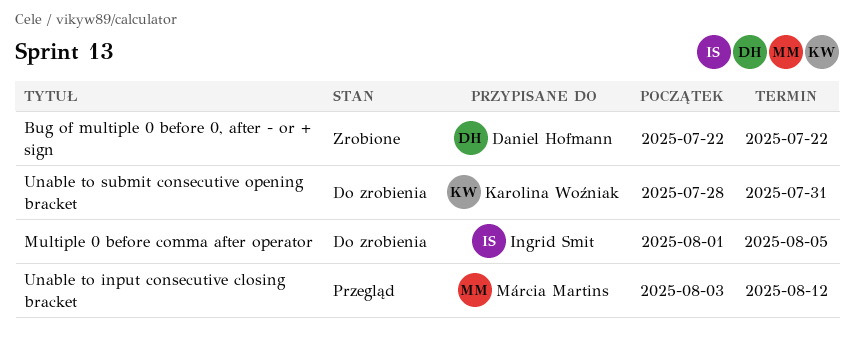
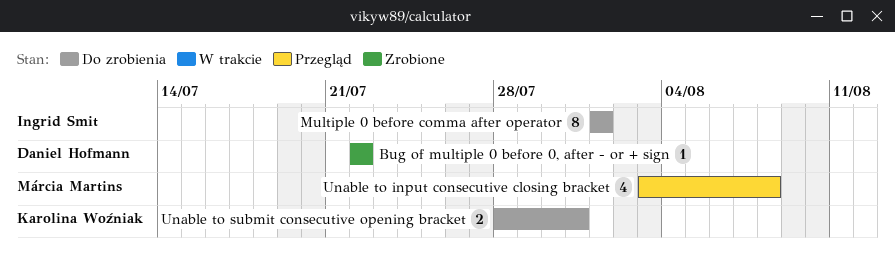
Multiple 0 before comma after operator, due: Aug 5 -> Aug 1
Unable to input consecutive closing bracket, due: Aug 12 -> Aug 8

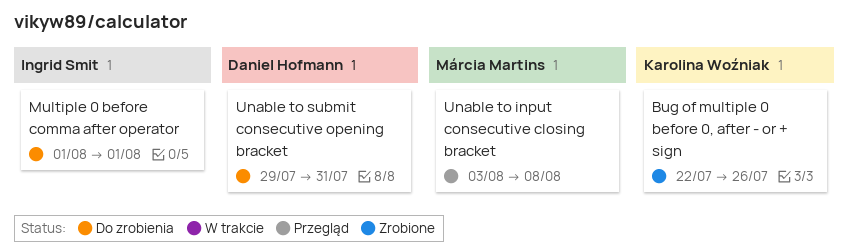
Bug of multiple 0 before 0, after - or + sign, owner: Daniel Hofmann -> Karolina Woźniak
Bug of multiple 0 before 0, after - or + sign, due: Jul 22 -> Jul 26
Unable to submit consecutive opening bracket, owner: Karolina Woźniak -> Daniel Hofmann
Unable to submit consecutive opening bracket, start: Jul 28 -> Jul 29

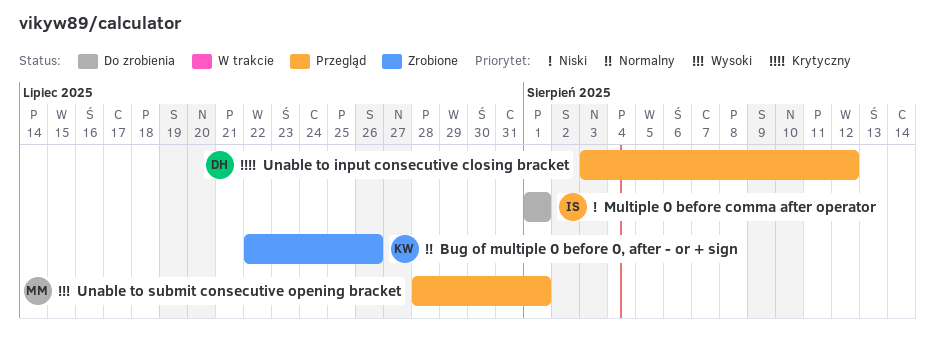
Unable to input consecutive closing bracket, owner: Márcia Martins -> Daniel Hofmann
Unable to input consecutive closing bracket, due: Aug 8 -> Aug 12
Unable to submit consecutive opening bracket, status: Do zrobienia -> Przegląd
Unable to submit consecutive opening bracket, owner: Daniel Hofmann -> Márcia Martins
Unable to submit consecutive opening bracket, start: Jul 29 -> Jul 28
Unable to submit consecutive opening bracket, due: Jul 31 -> Aug 1

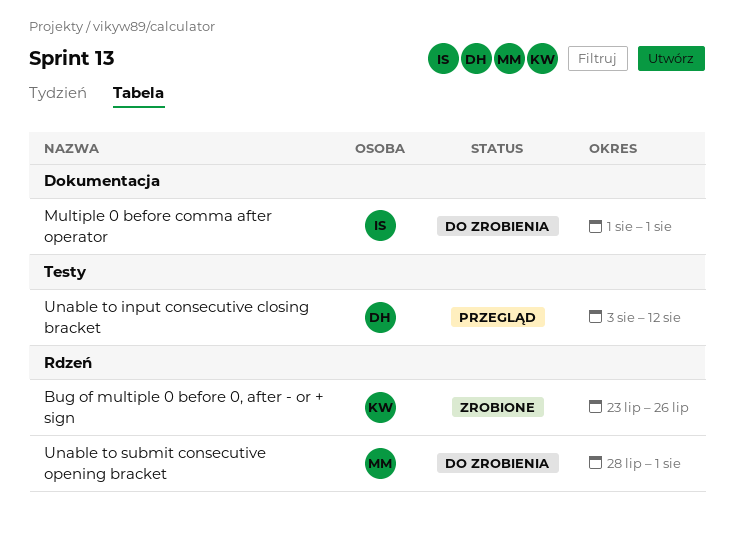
Bug of multiple 0 before 0, after - or + sign, start: Jul 22 -> Jul 23
Unable to submit consecutive opening bracket, status: Przegląd -> Do zrobienia

